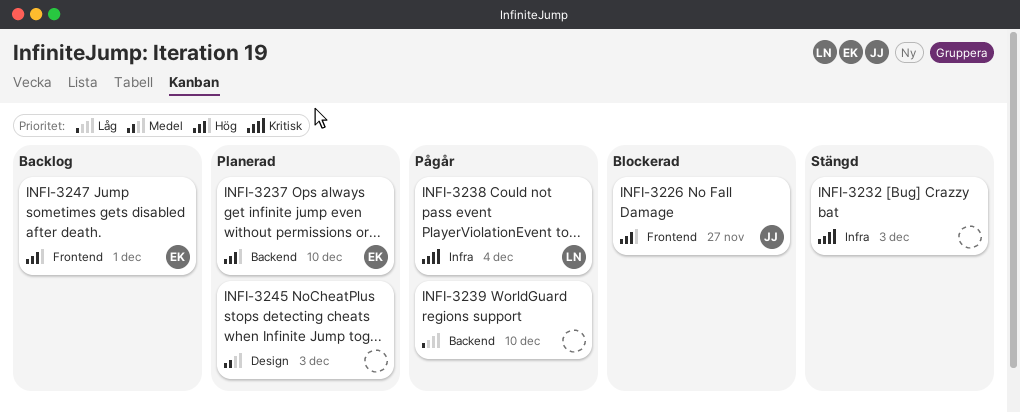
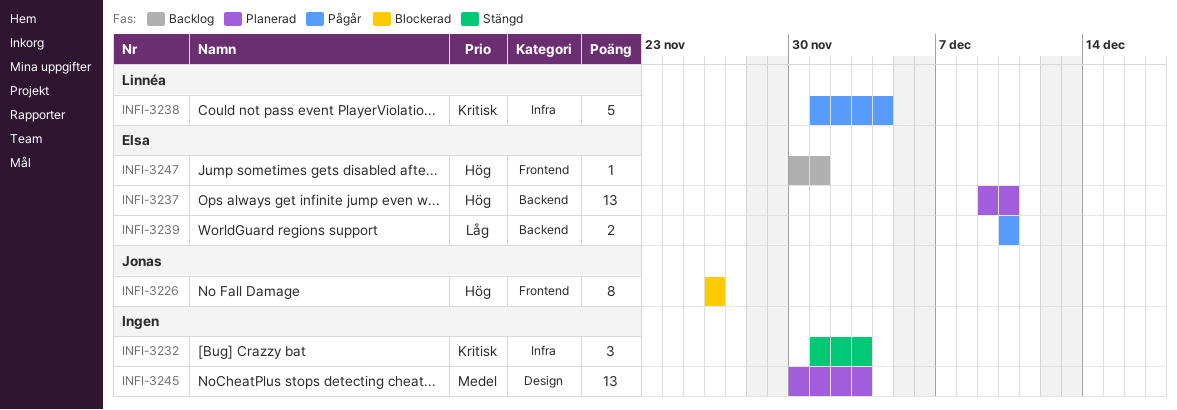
INFI-3226, due: Nov 27 -> Nov 26
INFI-3239, owner: none -> Elsa

